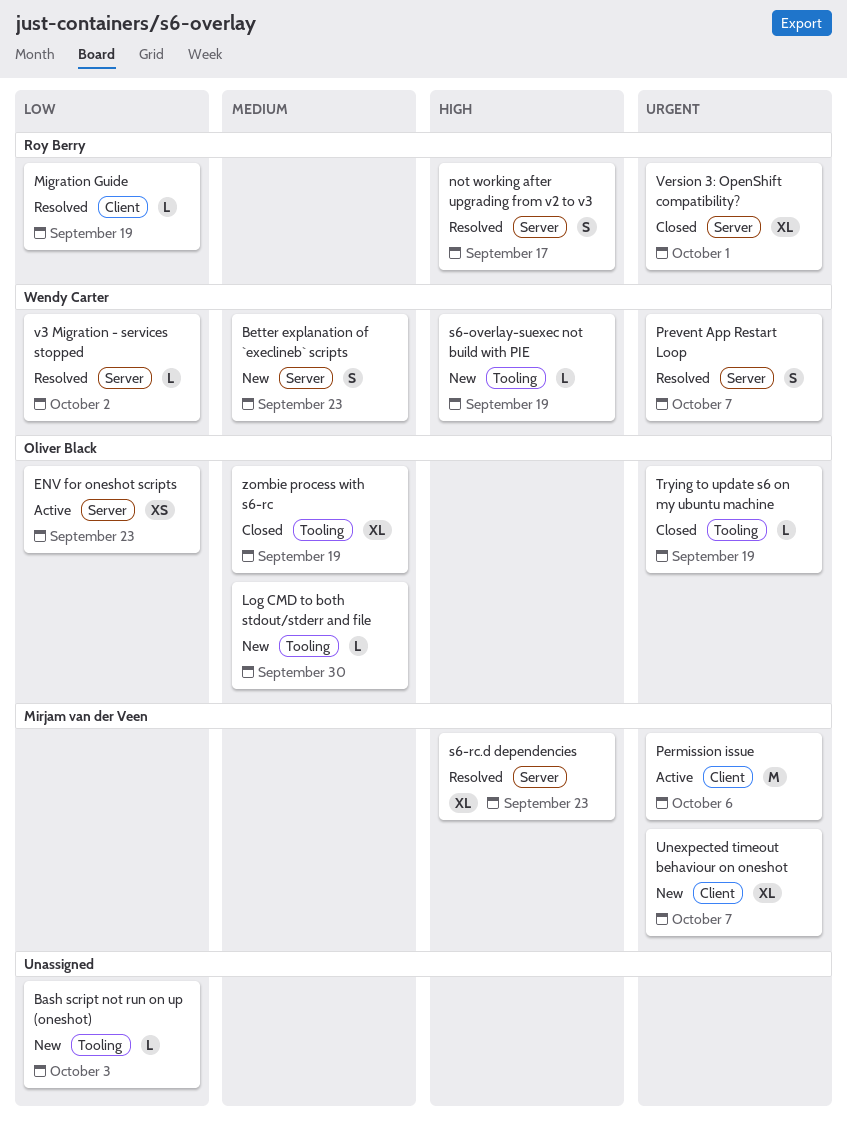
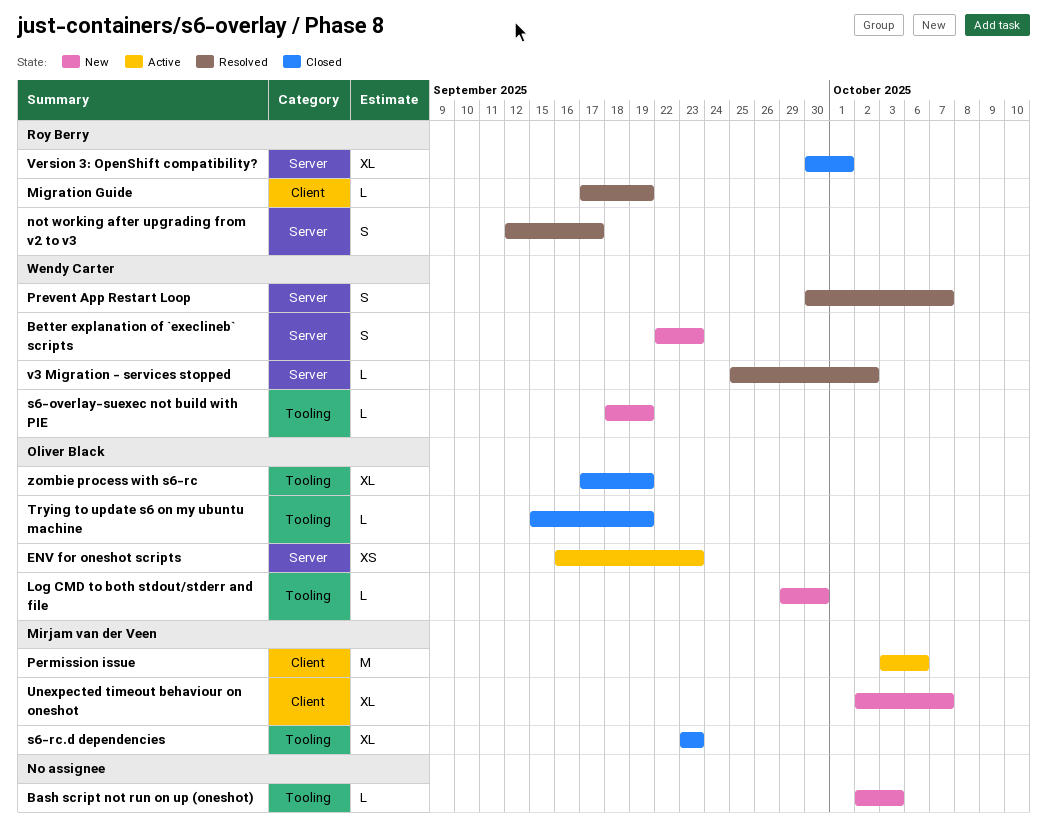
s6-rc.d dependencies, status: Resolved -> Closed
s6-rc.d dependencies, label: Server -> Tooling

